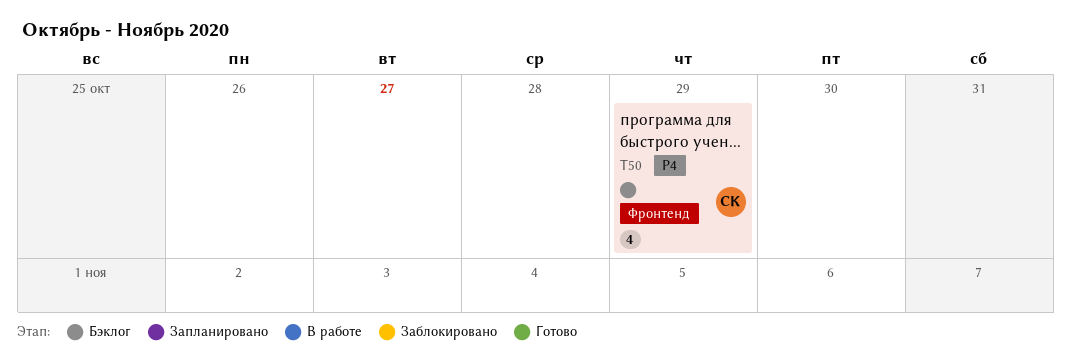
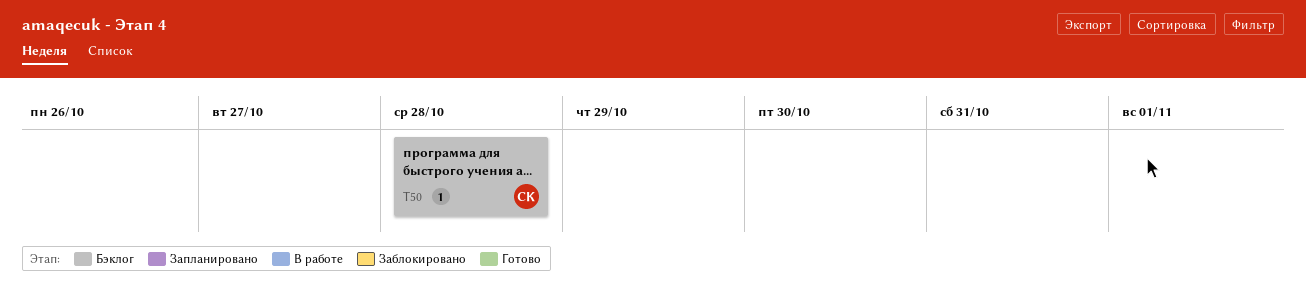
T50, estimate: 4 -> 1
T50, due: Oct 29 -> Oct 28

